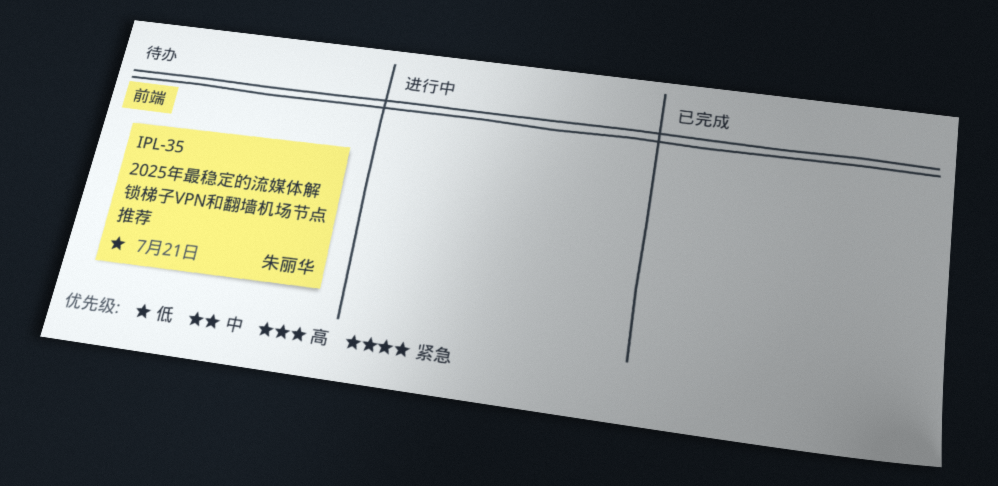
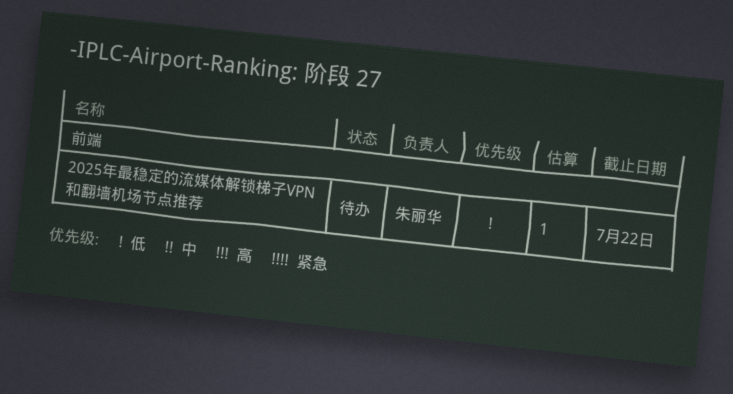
2025年最稳定的流媒体解锁梯子VPN和翻墙机场节点推荐, due: Jul 21 -> Jul 22

